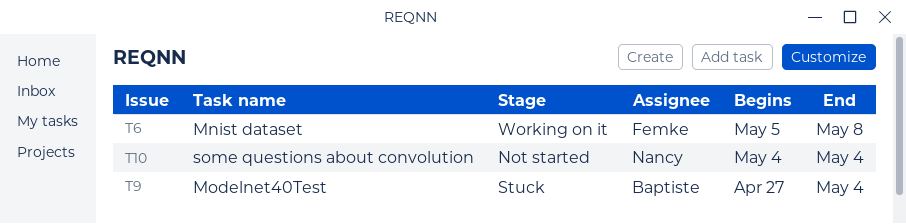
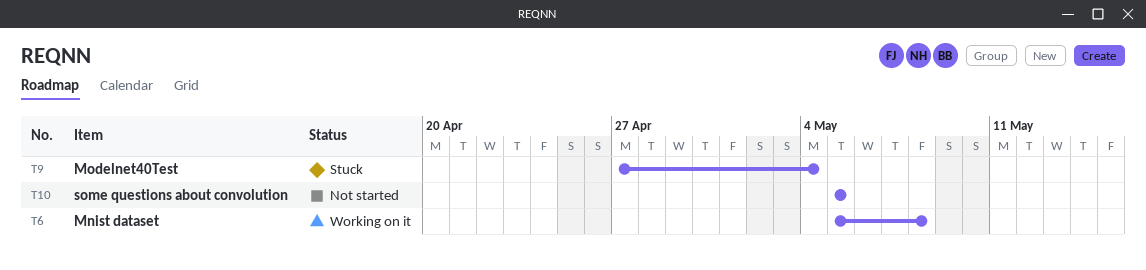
T10, start: May 4 -> May 5
T10, due: May 4 -> May 5

